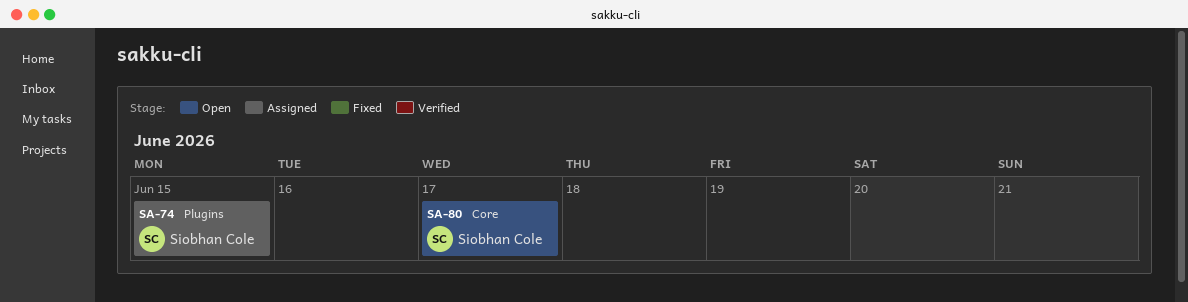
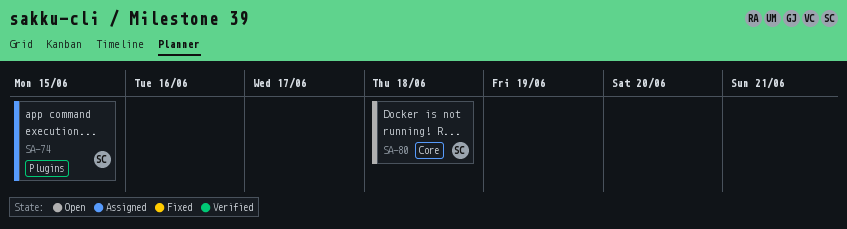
SA-80, due: Jun 17 -> Jun 18

